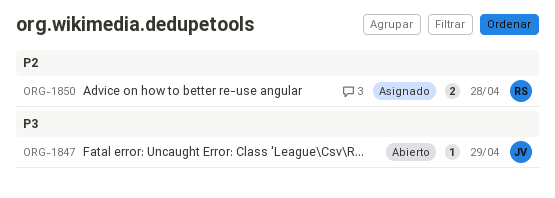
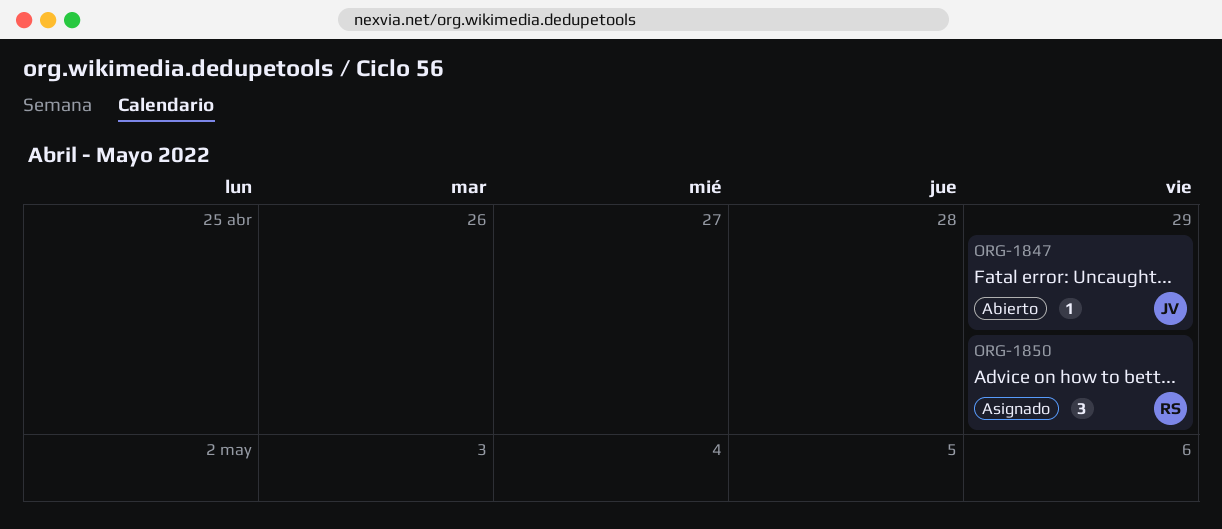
ORG-1850, estimate: 2 -> 3
ORG-1850, due: Apr 28 -> Apr 29

